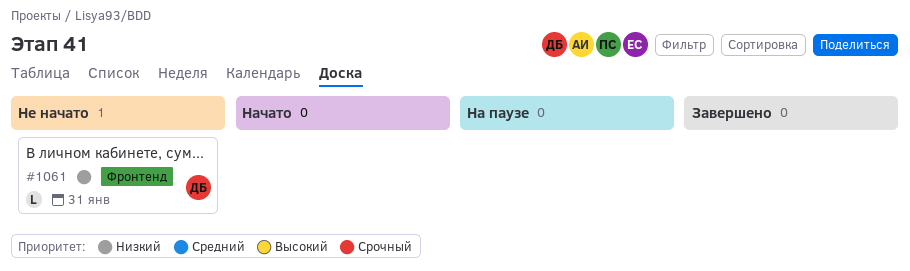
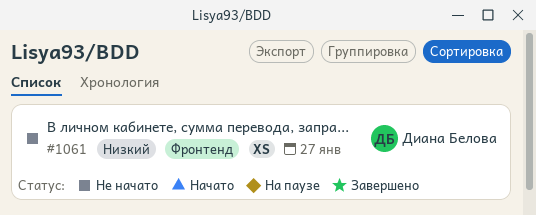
#1061, estimate: L -> XS
#1061, due: Jan 31 -> Jan 27

